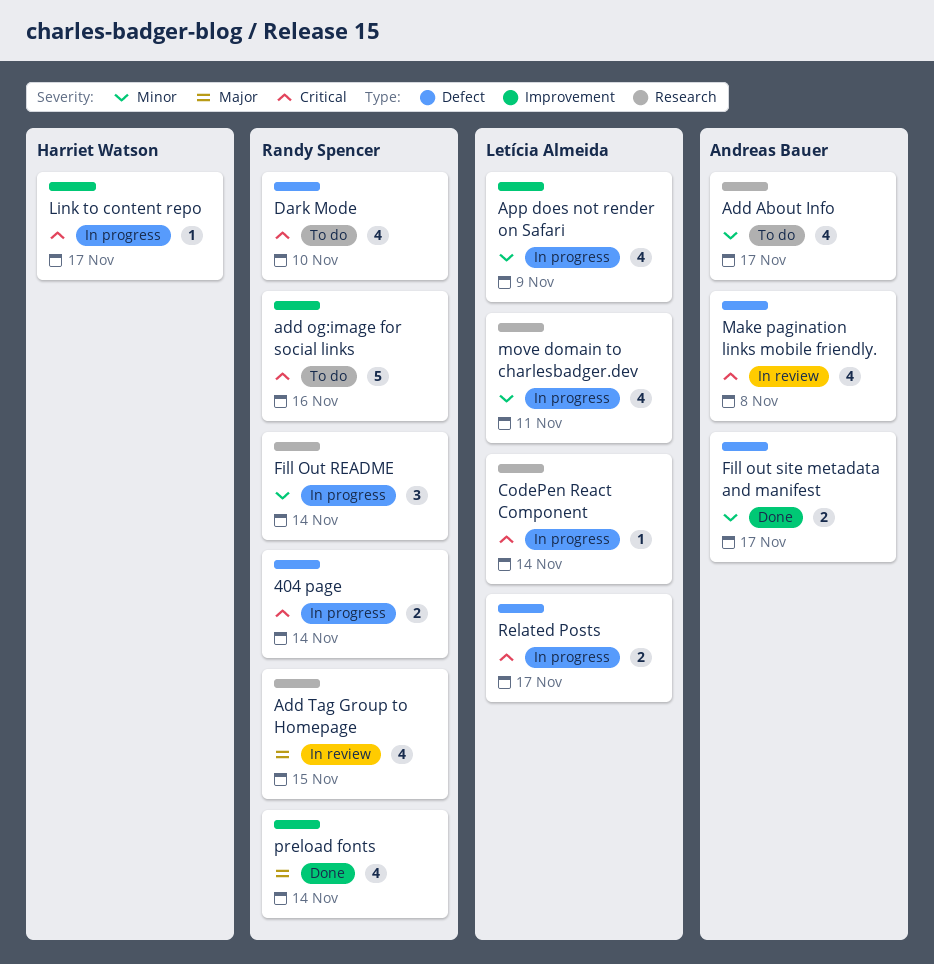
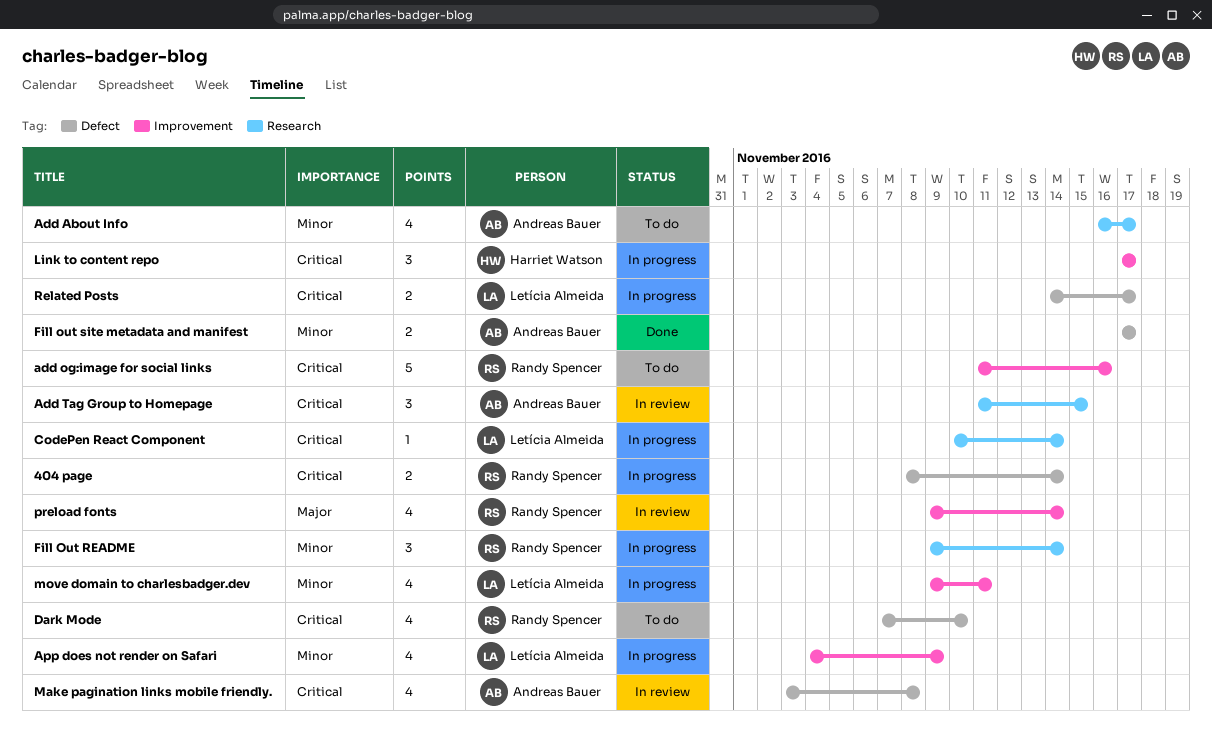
Add Tag Group to Homepage, owner: Randy Spencer -> Andreas Bauer
Add Tag Group to Homepage, priority: Major -> Critical
Add Tag Group to Homepage, estimate: 4 -> 3
Link to content repo, estimate: 1 -> 3
move domain to charlesbadger.dev, label: Research -> Improvement
preload fonts, status: Done -> In review

